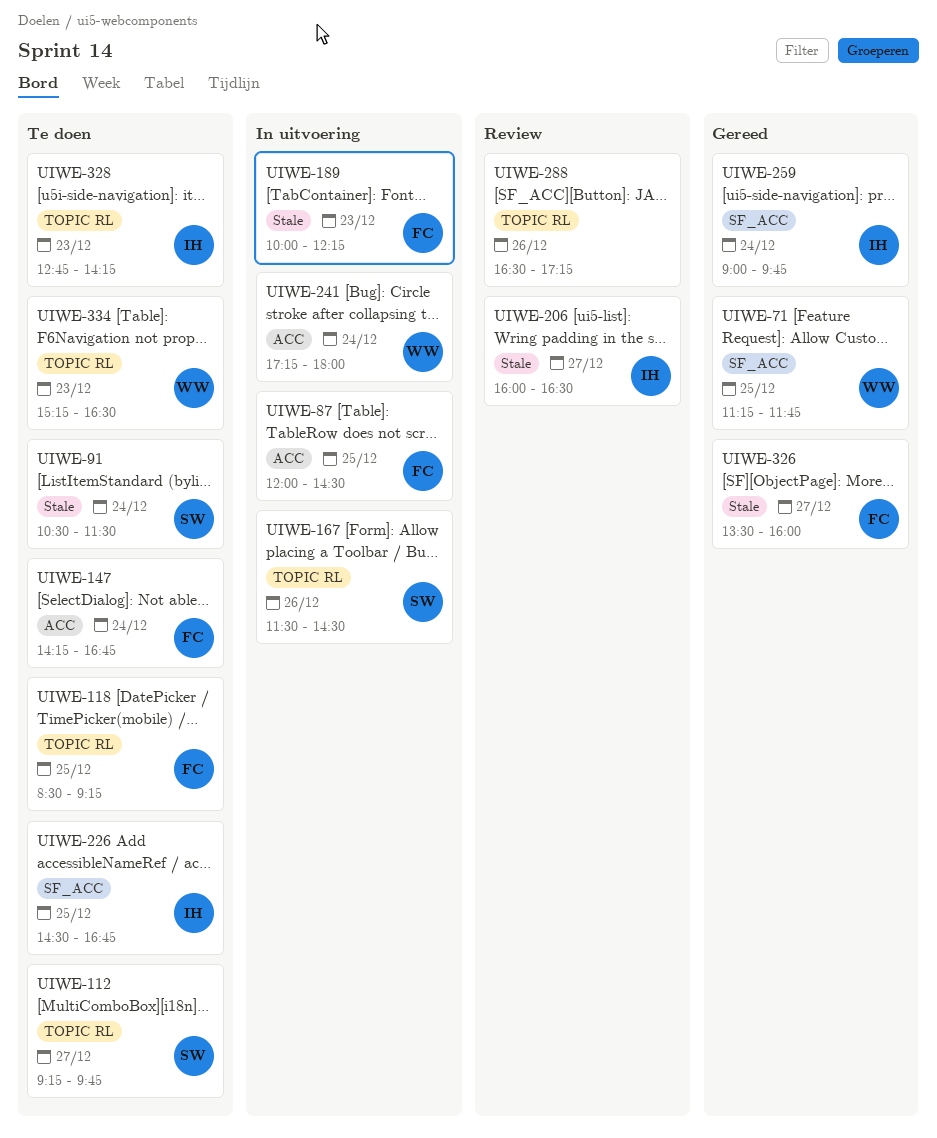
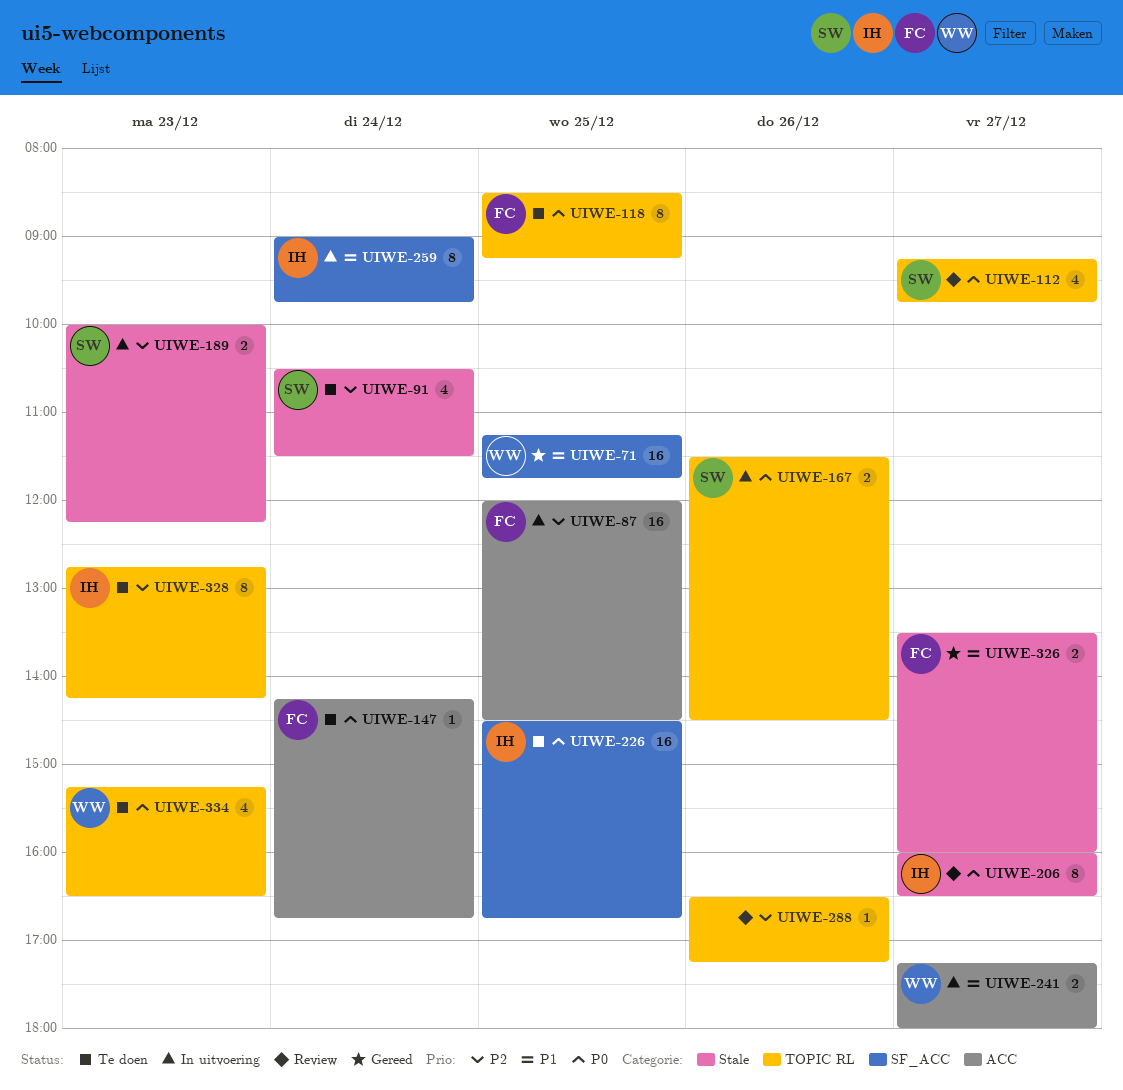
UIWE-112, status: Te doen -> Review
UIWE-189, owner: FC -> SW
UIWE-241, day: Dec 24 -> Dec 27
UIWE-259, status: Gereed -> In uitvoering

